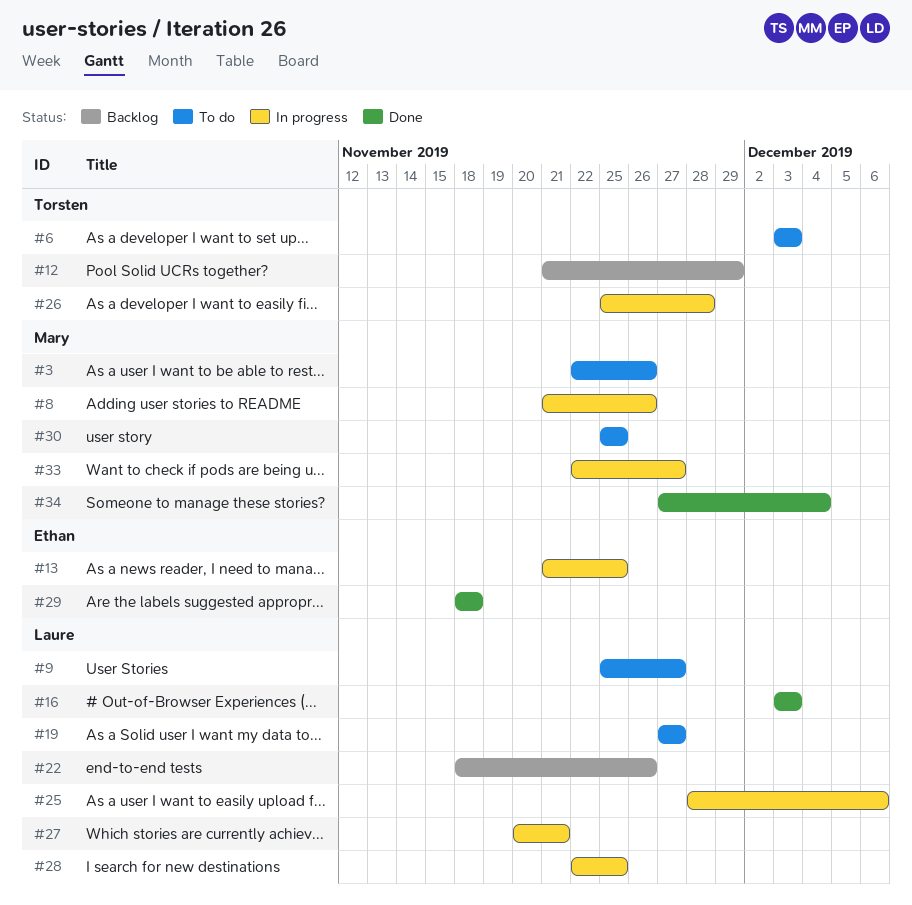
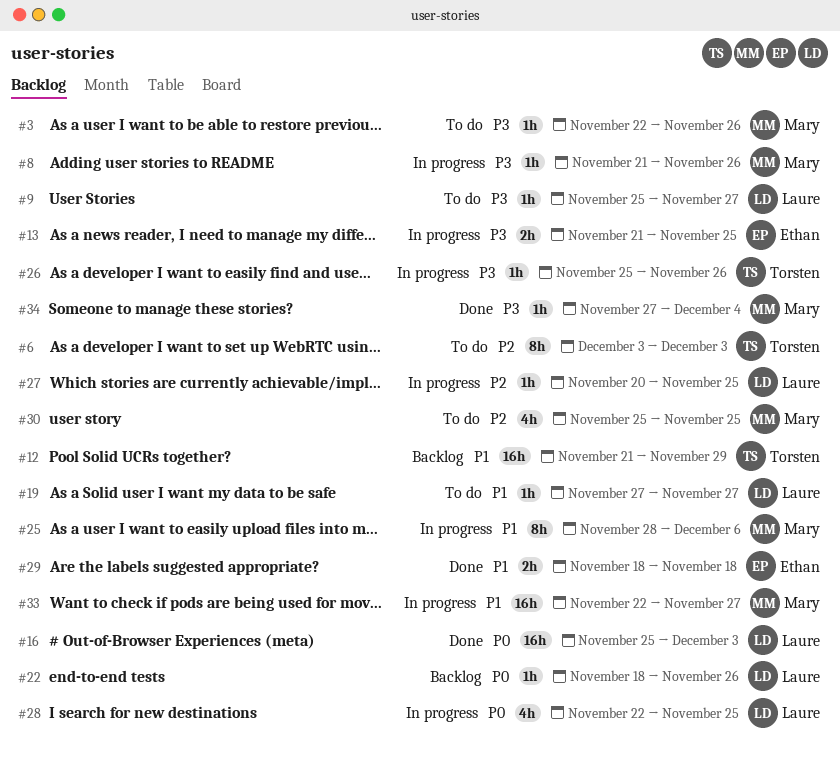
#16, start: Dec 3 -> Nov 25
#25, owner: Laure -> Mary
#26, due: Nov 28 -> Nov 26
#27, due: Nov 21 -> Nov 25

